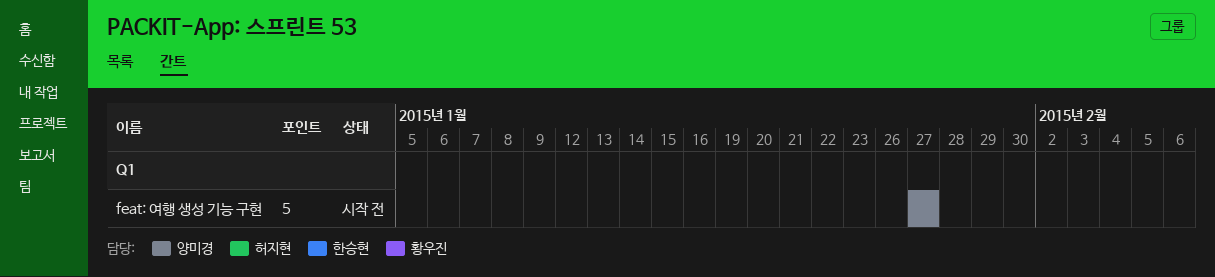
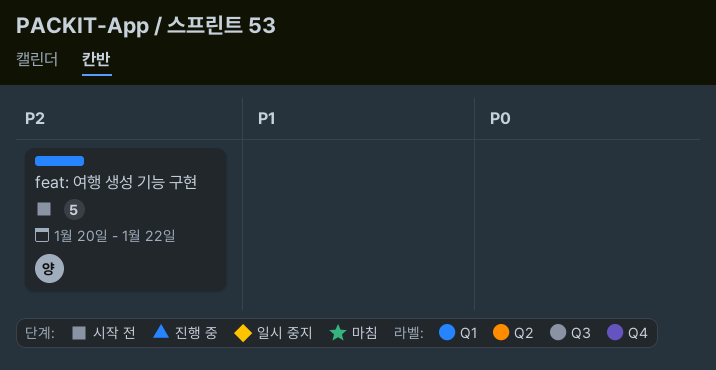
feat: 여행 생성 기능 구현, start: Jan 27 -> Jan 20
feat: 여행 생성 기능 구현, due: Jan 27 -> Jan 22

